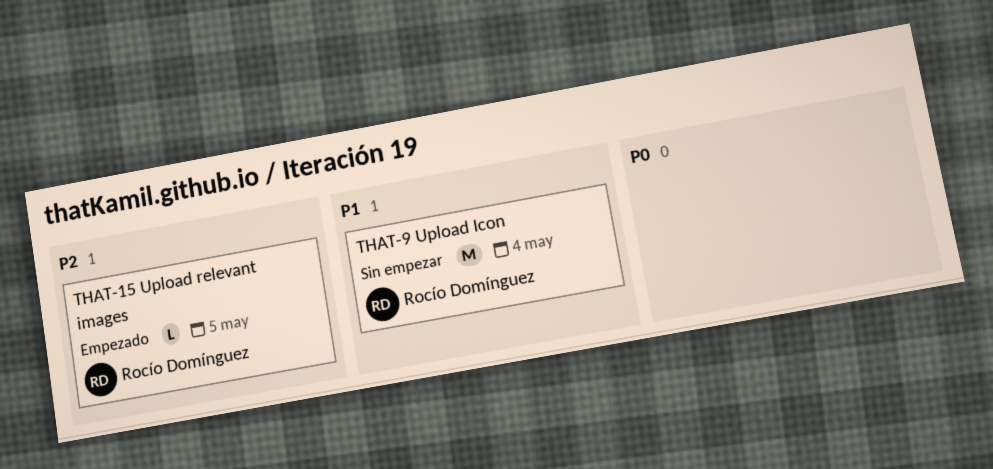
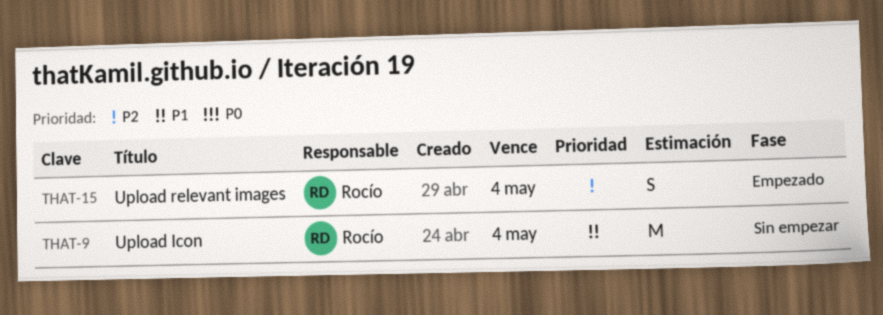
THAT-15, estimate: L -> S
THAT-15, due: May 5 -> May 4

